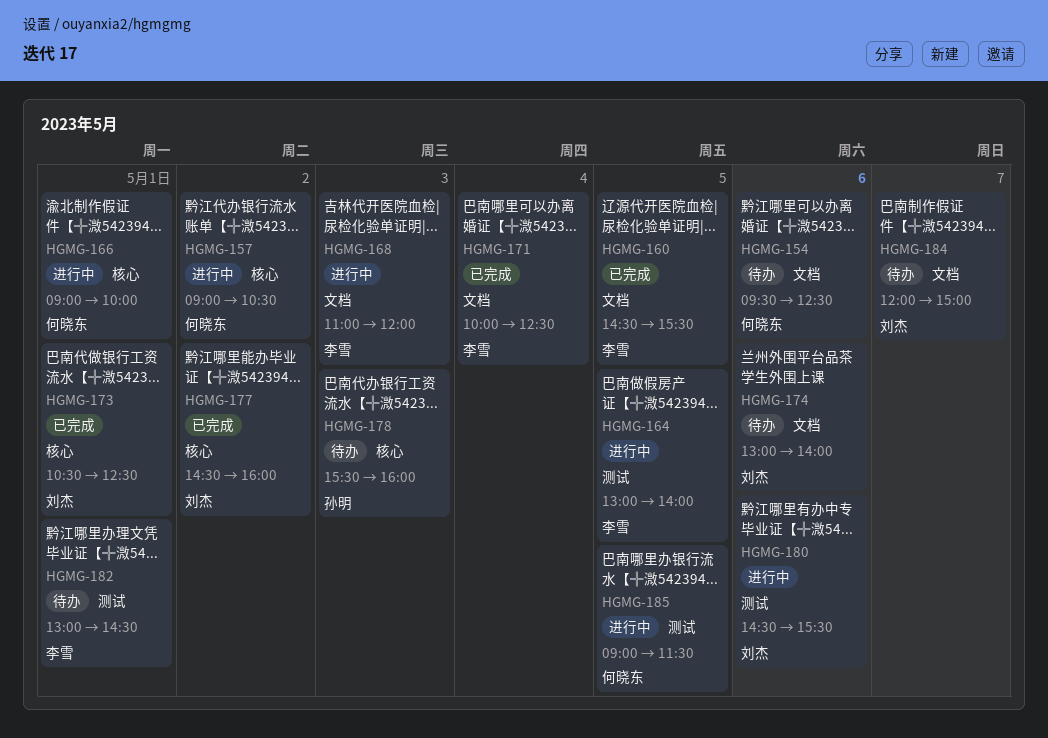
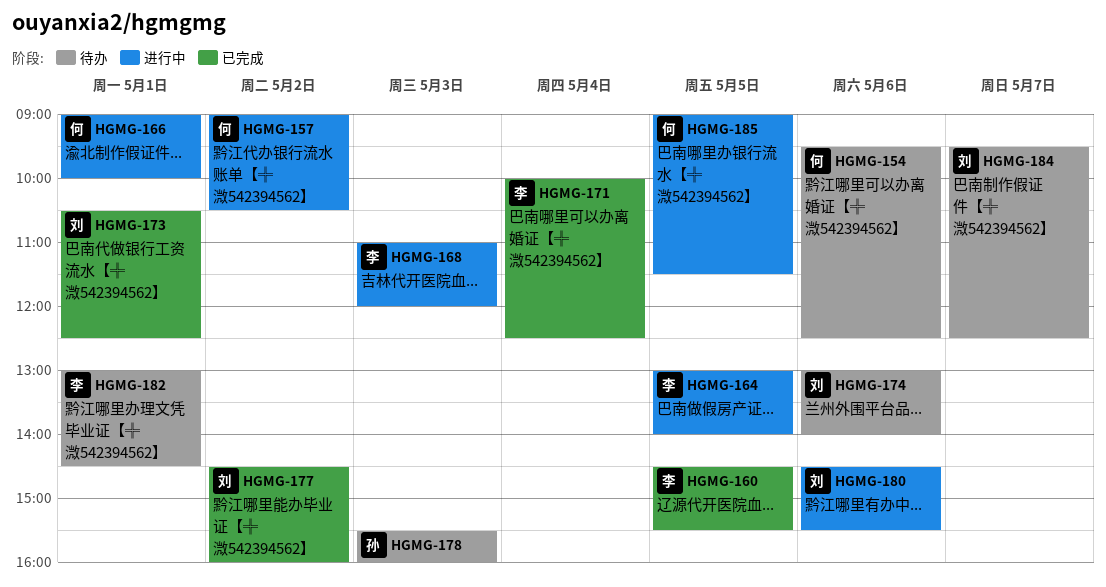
HGMG-184, begins: 12:00 -> 09:30
HGMG-184, ends: 15:00 -> 12:30

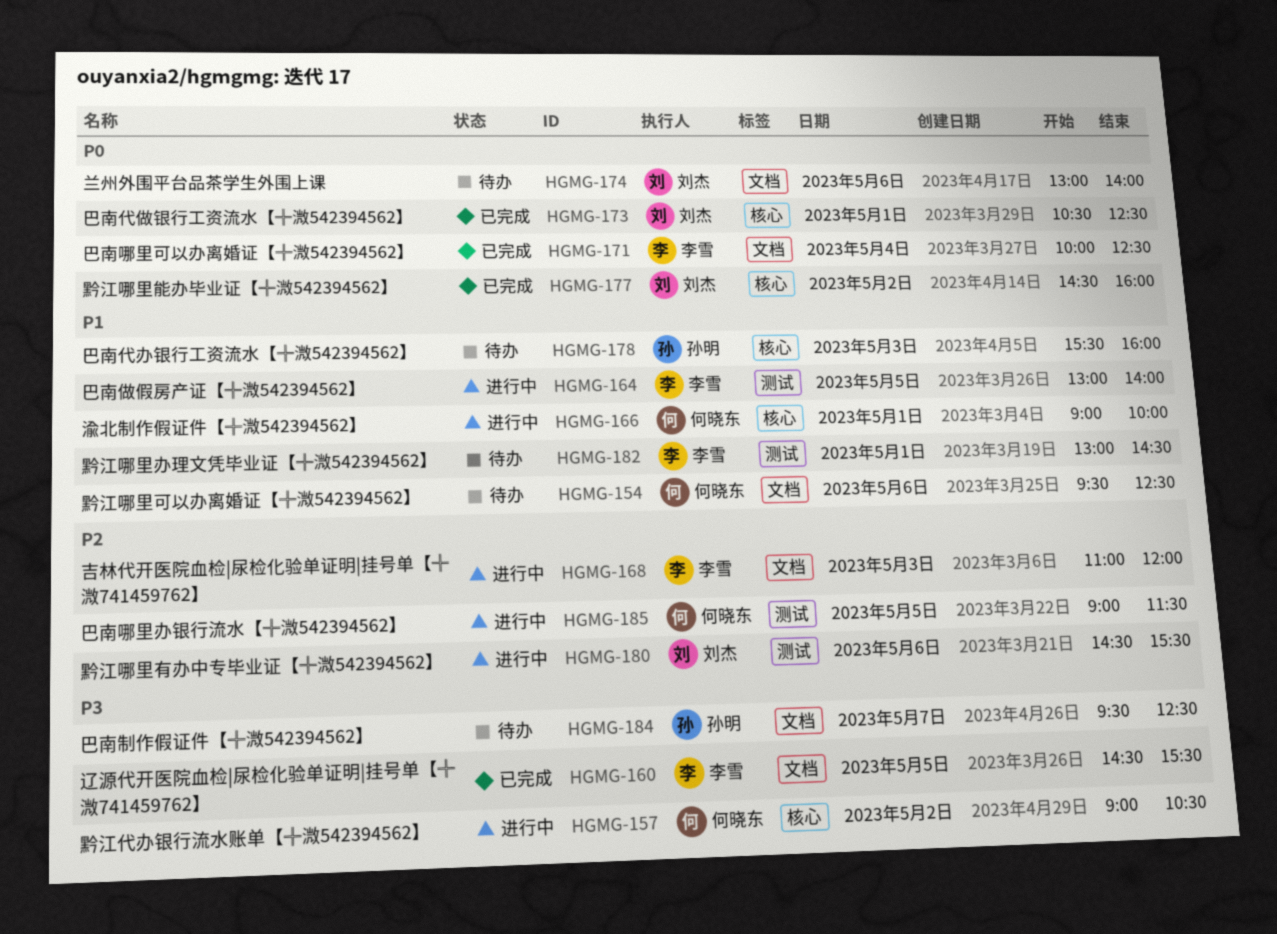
HGMG-184, owner: 刘杰 -> 孙明

